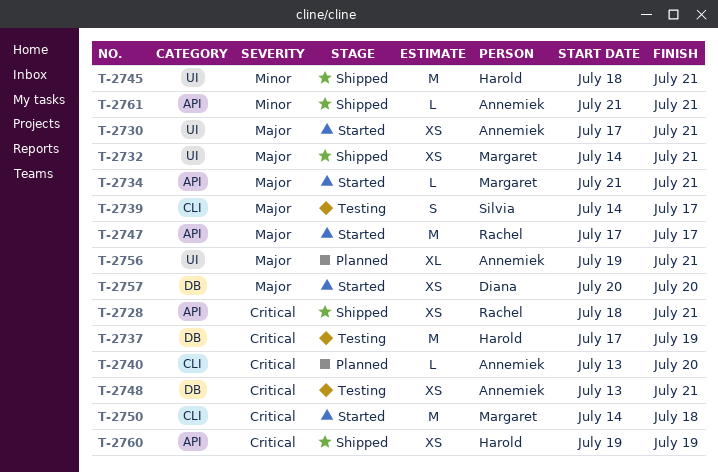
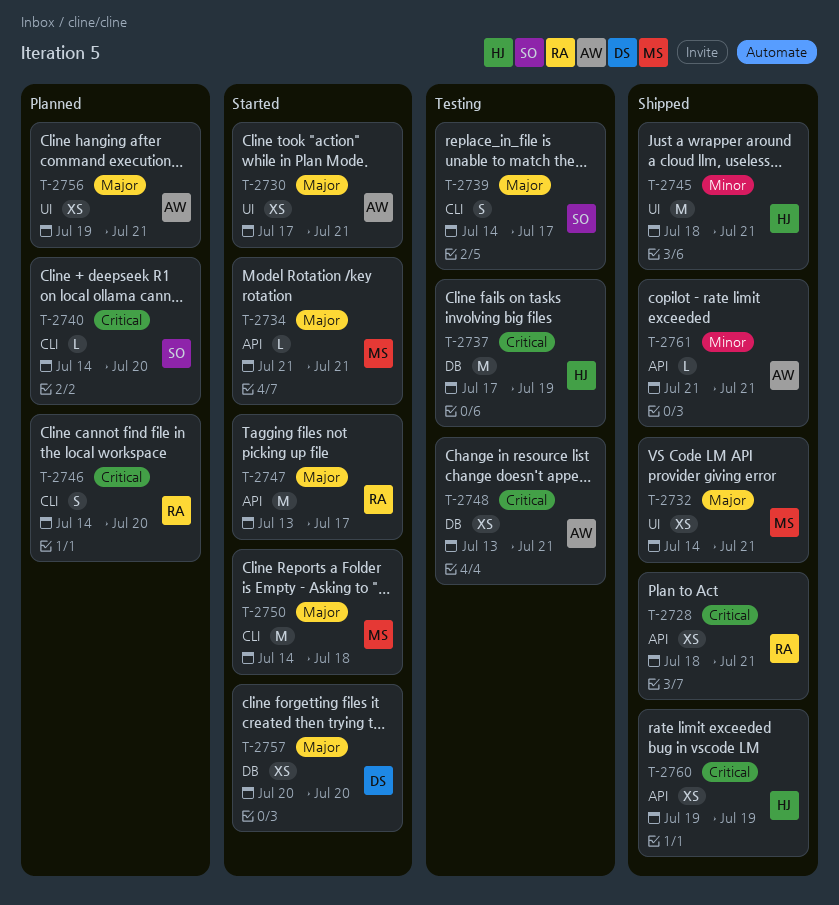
T-2740, owner: Annemiek -> Silvia
T-2740, start: Jul 13 -> Jul 14
T-2746: none -> present
T-2747, start: Jul 17 -> Jul 13
T-2750, priority: Critical -> Major
T-2756, estimate: XL -> XS

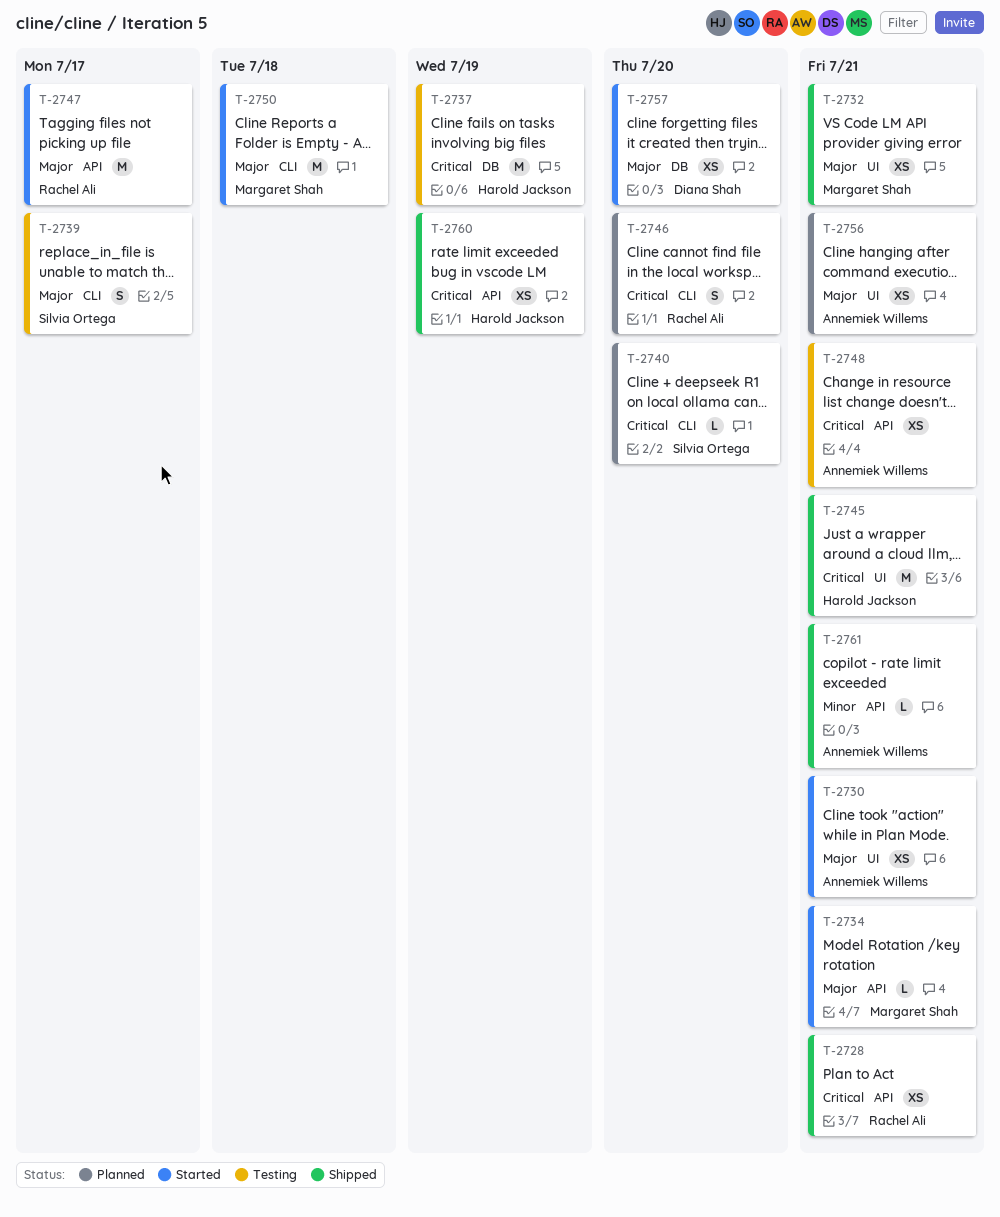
T-2745, priority: Minor -> Critical
T-2748, label: DB -> API

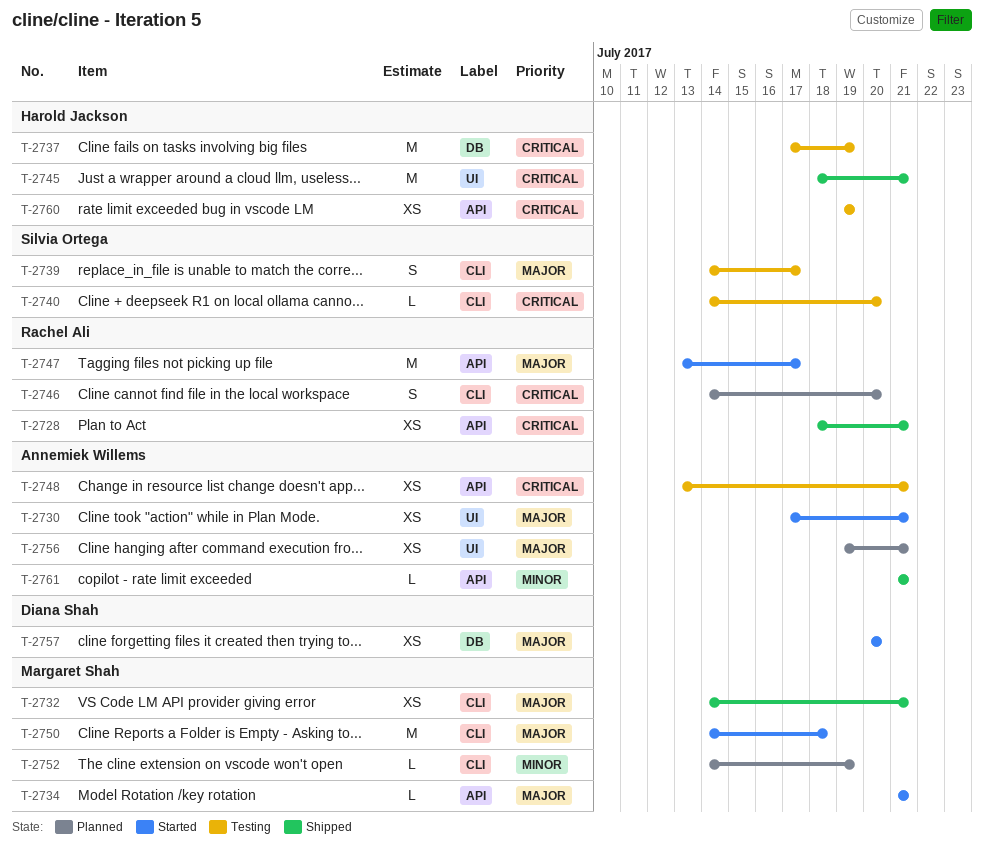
T-2732, label: UI -> CLI
T-2740, status: Planned -> Testing
T-2752: none -> present
T-2760, status: Shipped -> Testing

